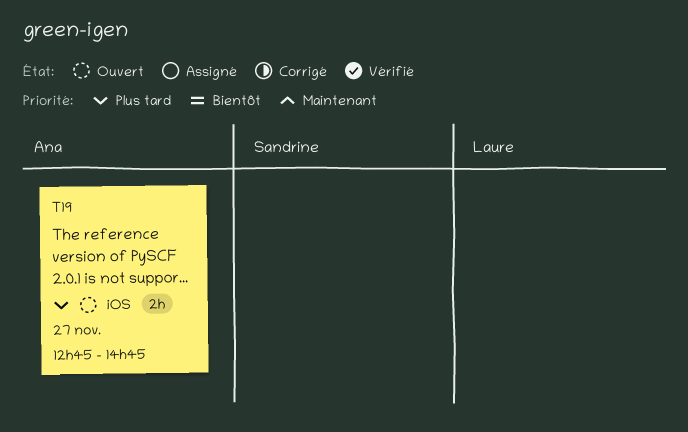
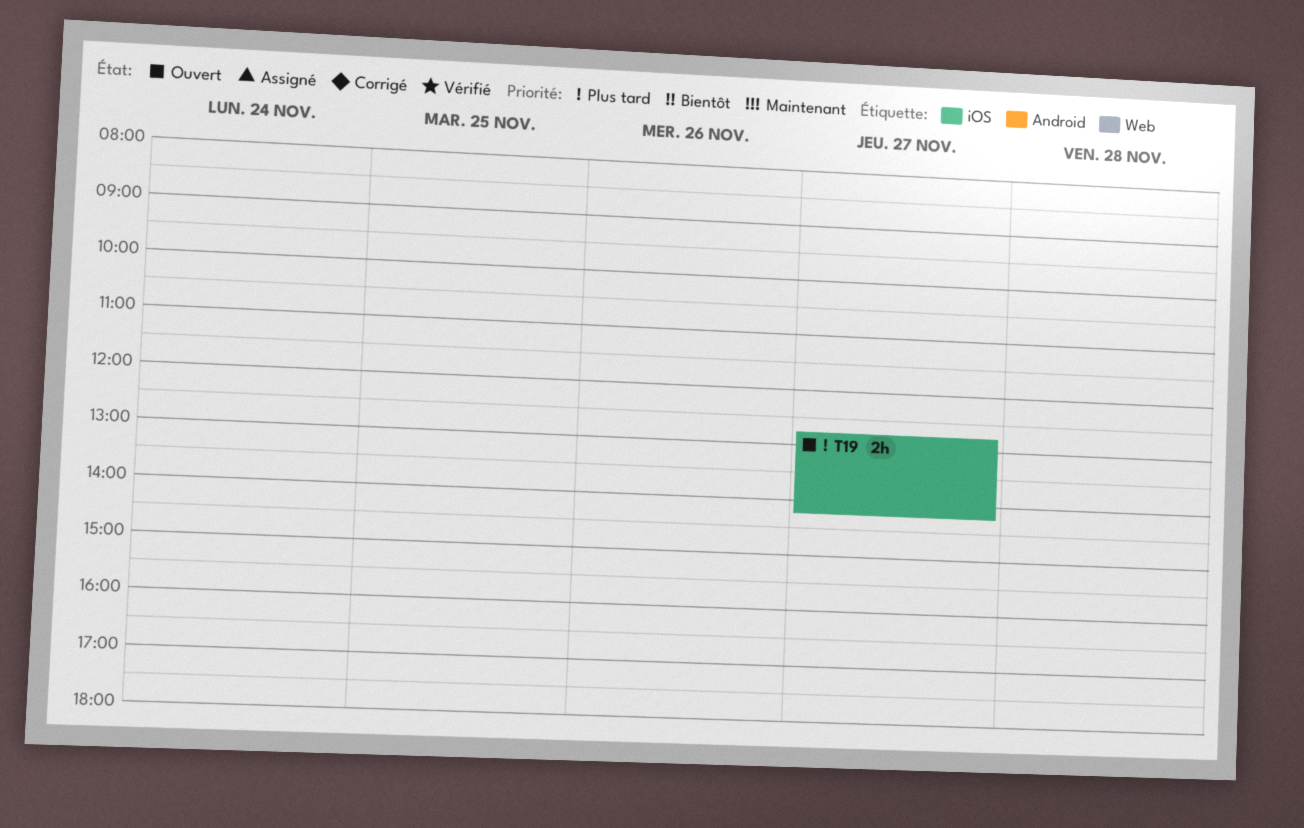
T19, ends: 14:45 -> 14:15

